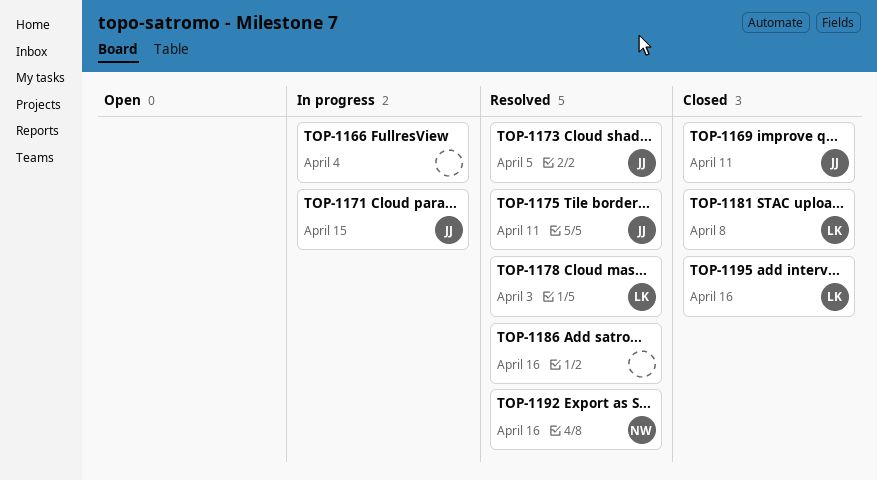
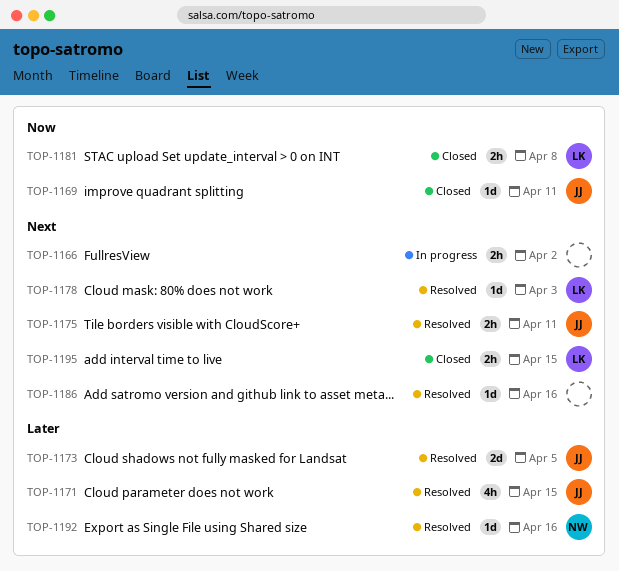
TOP-1166, due: Apr 4 -> Apr 2
TOP-1171, status: In progress -> Resolved
TOP-1195, due: Apr 16 -> Apr 15

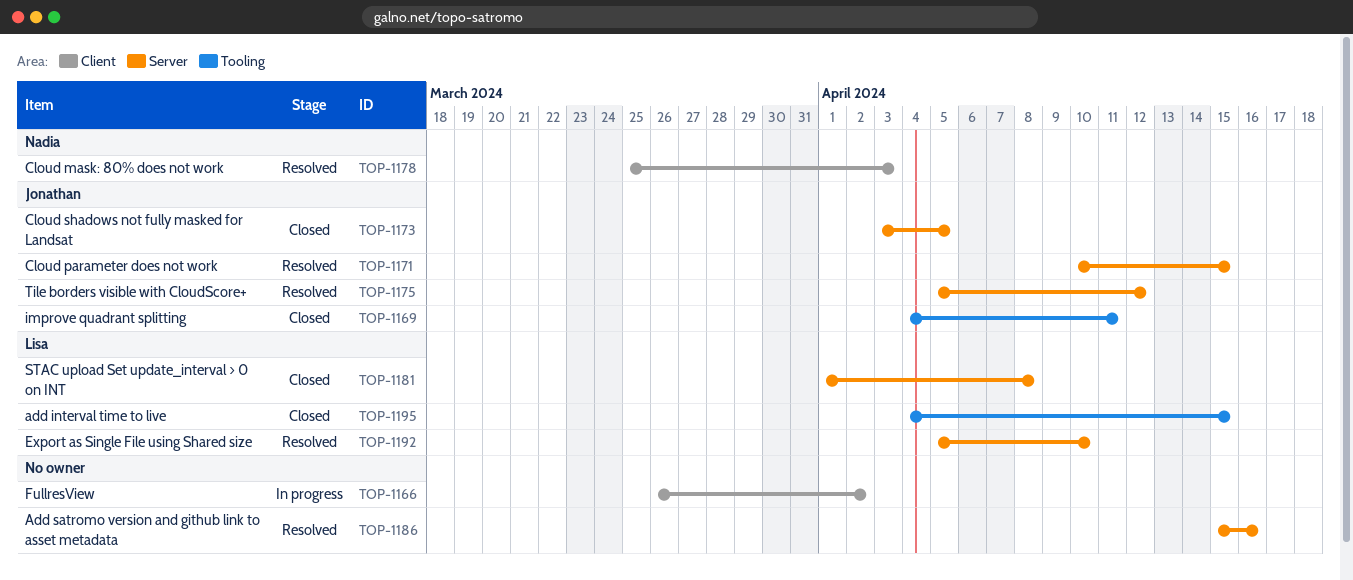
TOP-1173, status: Resolved -> Closed
TOP-1175, due: Apr 11 -> Apr 12
TOP-1178, owner: Lisa -> Nadia
TOP-1192, owner: Nadia -> Lisa
TOP-1192, due: Apr 16 -> Apr 10

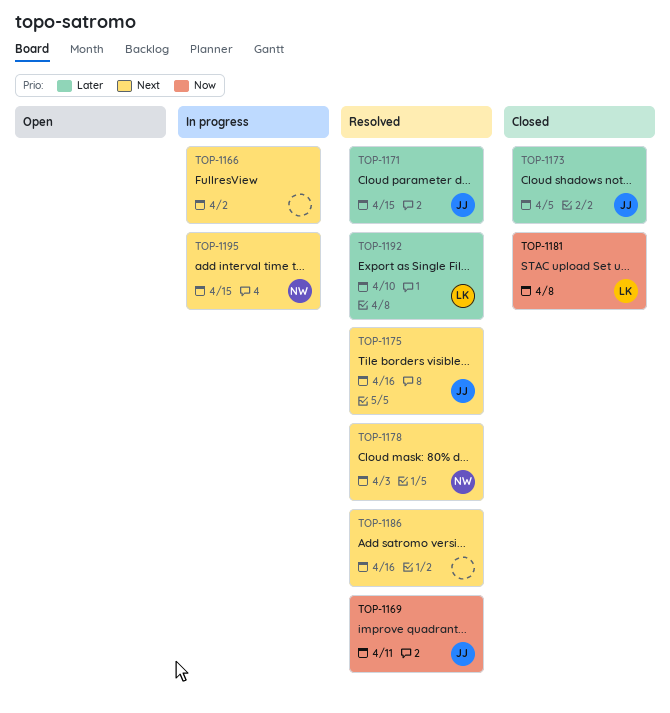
TOP-1169, status: Closed -> Resolved
TOP-1175, due: Apr 12 -> Apr 16
TOP-1195, status: Closed -> In progress
TOP-1195, owner: Lisa -> Nadia

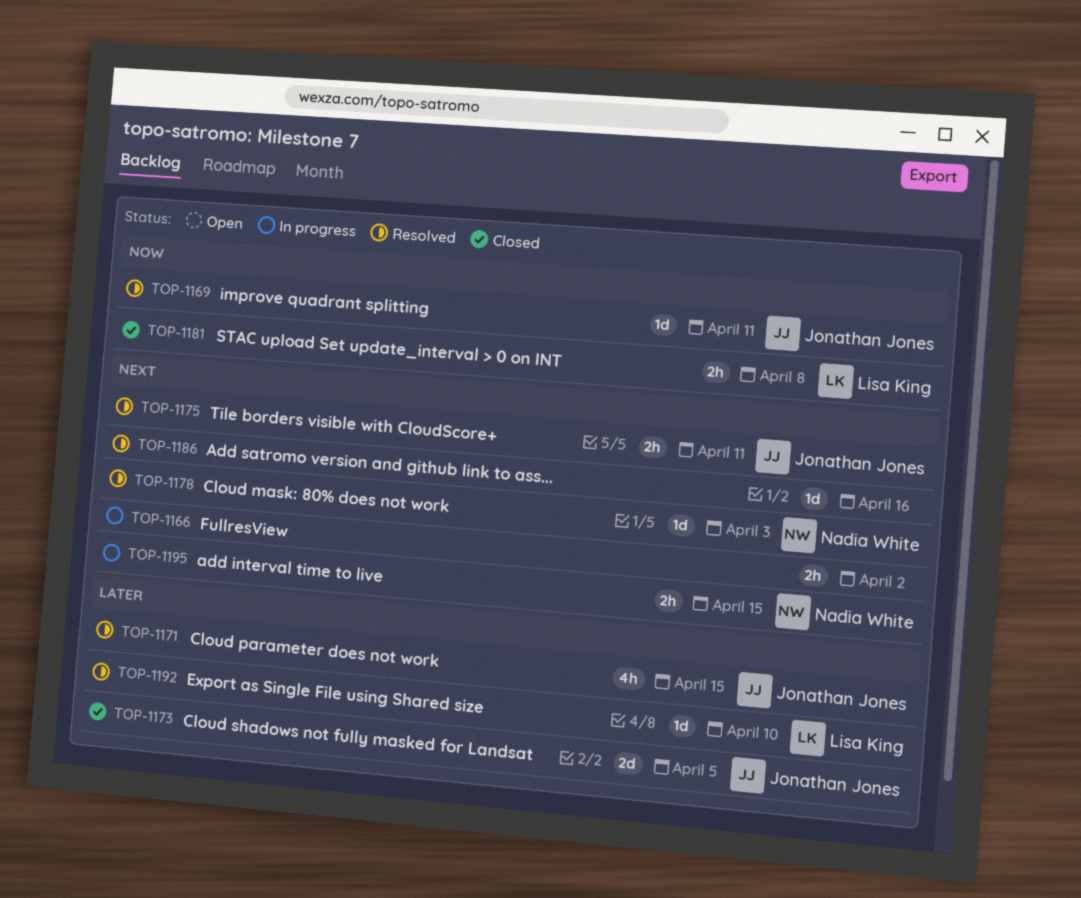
TOP-1175, due: Apr 16 -> Apr 11

